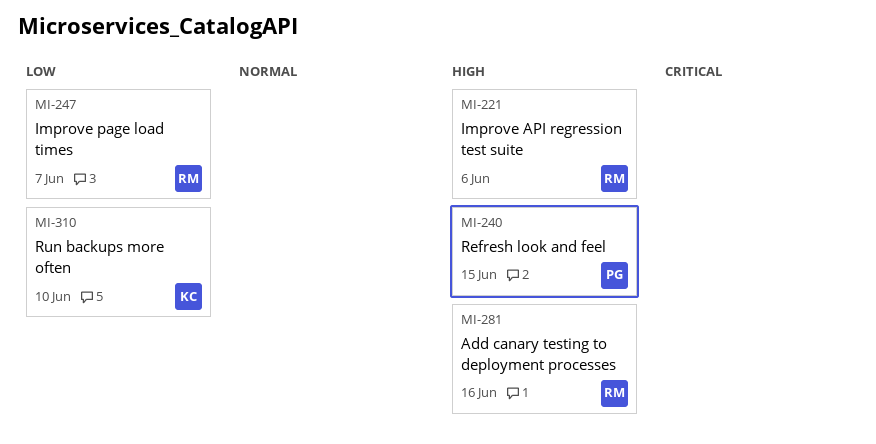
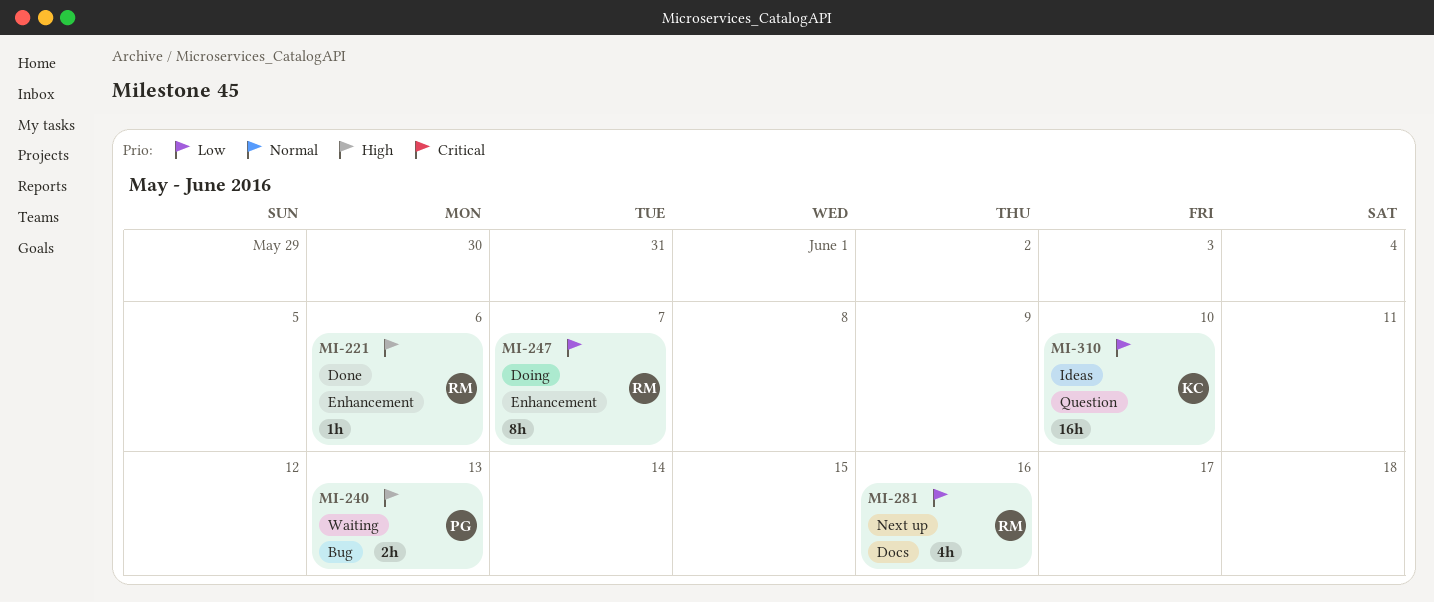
MI-240, due: Jun 15 -> Jun 13
MI-281, priority: High -> Low

